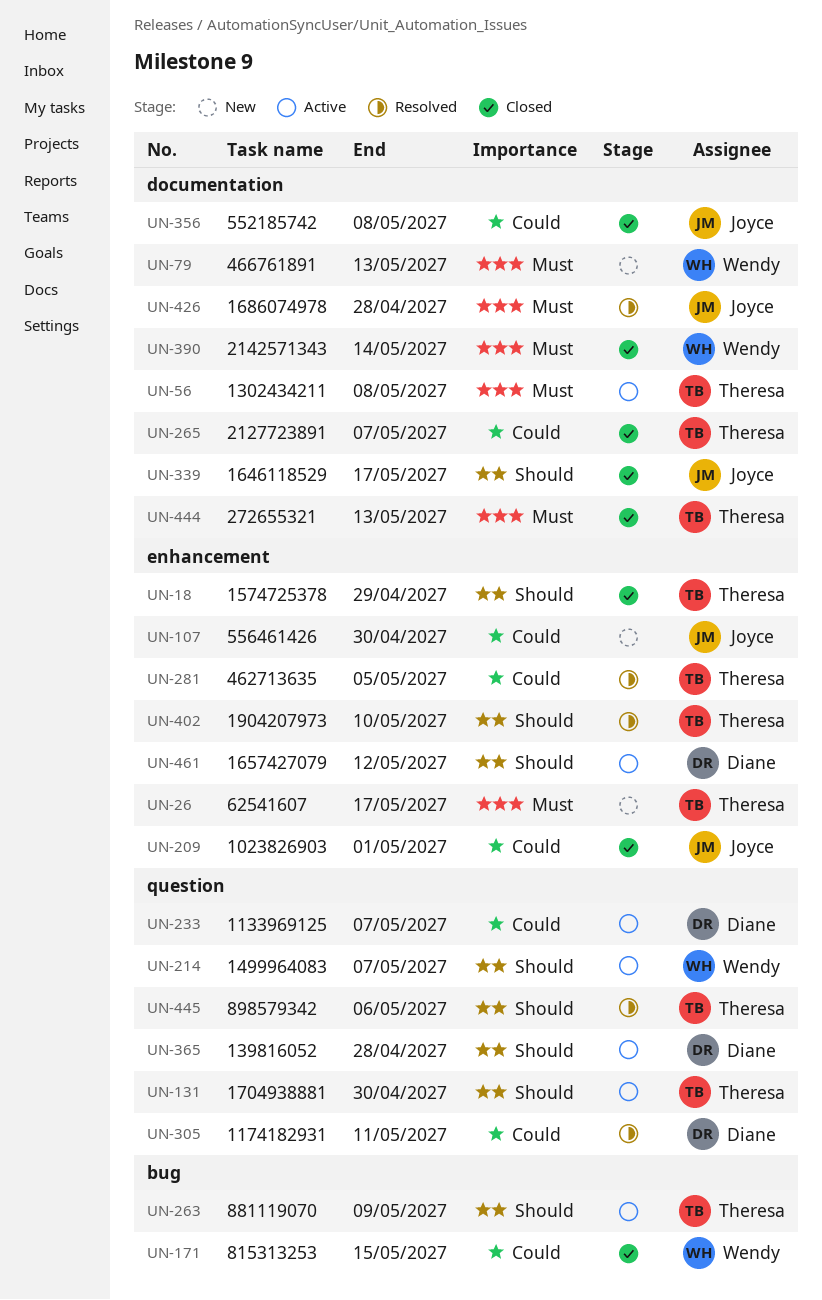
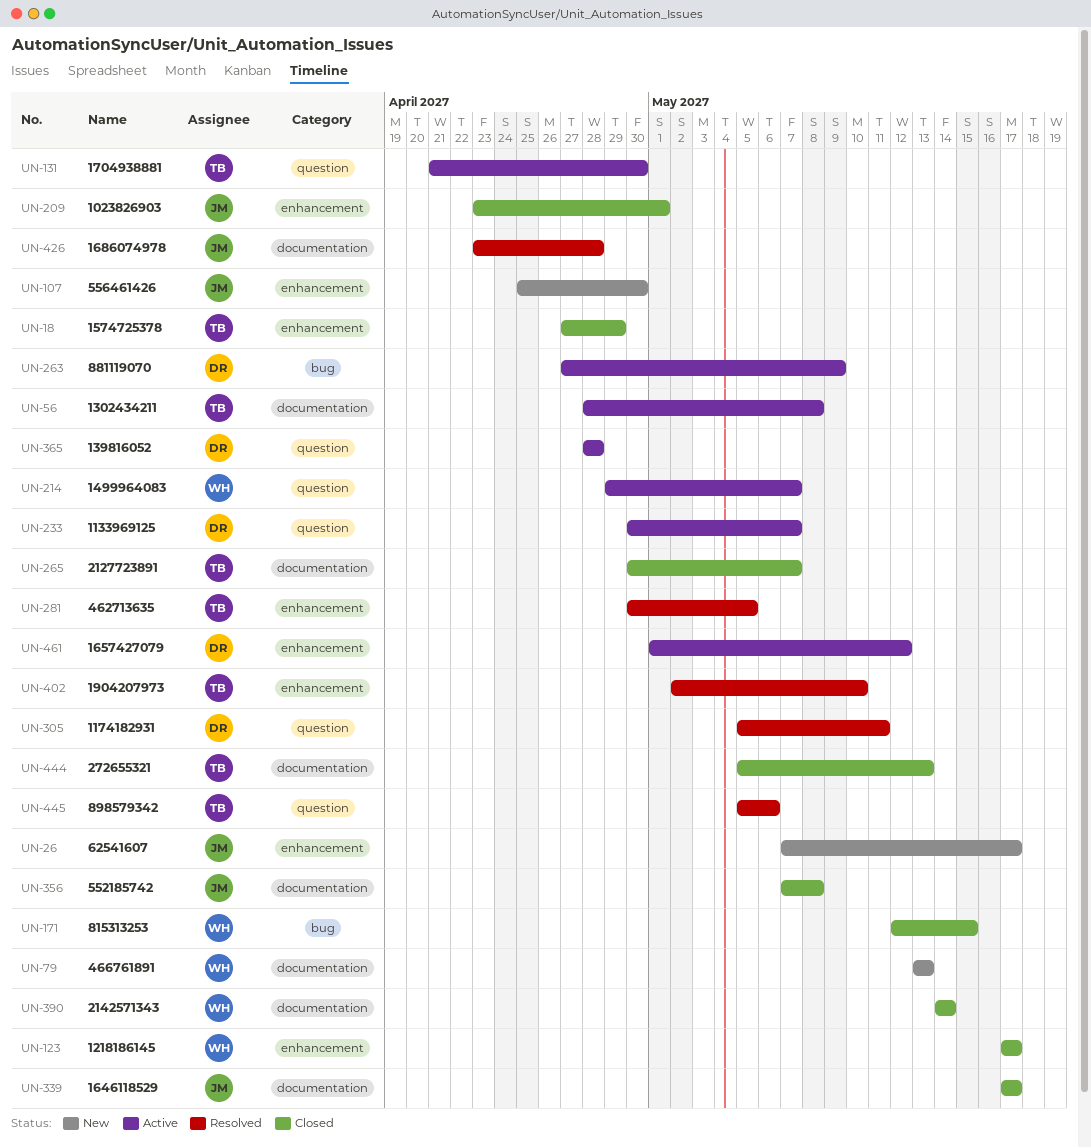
UN-26, owner: Theresa -> Joyce
UN-123: none -> present
UN-263, owner: Theresa -> Diane

